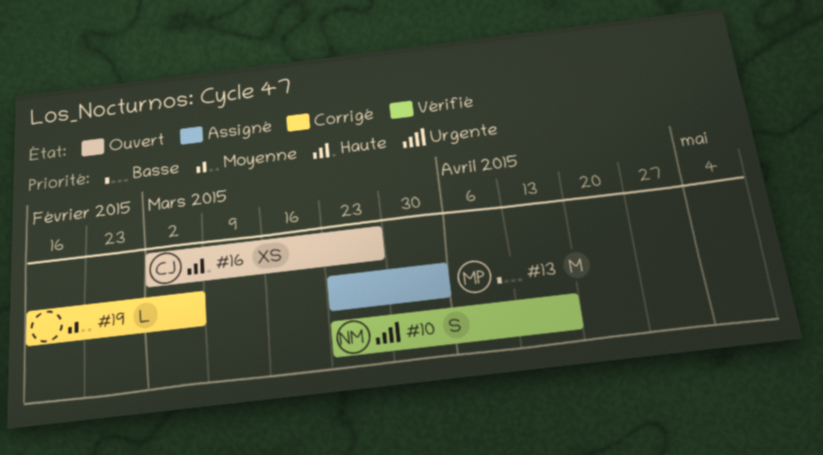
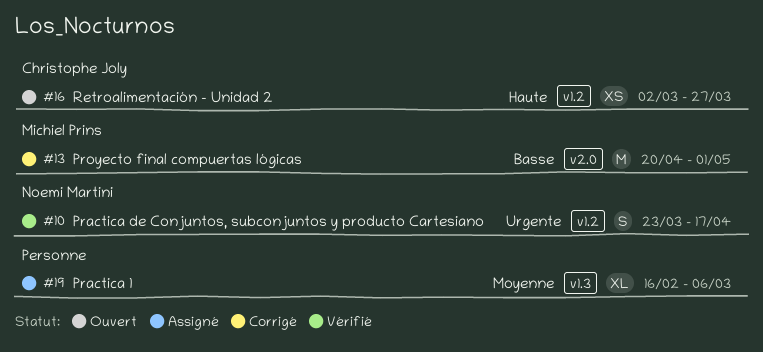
#13, status: Assigné -> Corrigé
#13, start: Mar 23 -> Apr 20
#13, due: Apr 3 -> May 1
#19, status: Corrigé -> Assigné
#19, estimate: L -> XL

